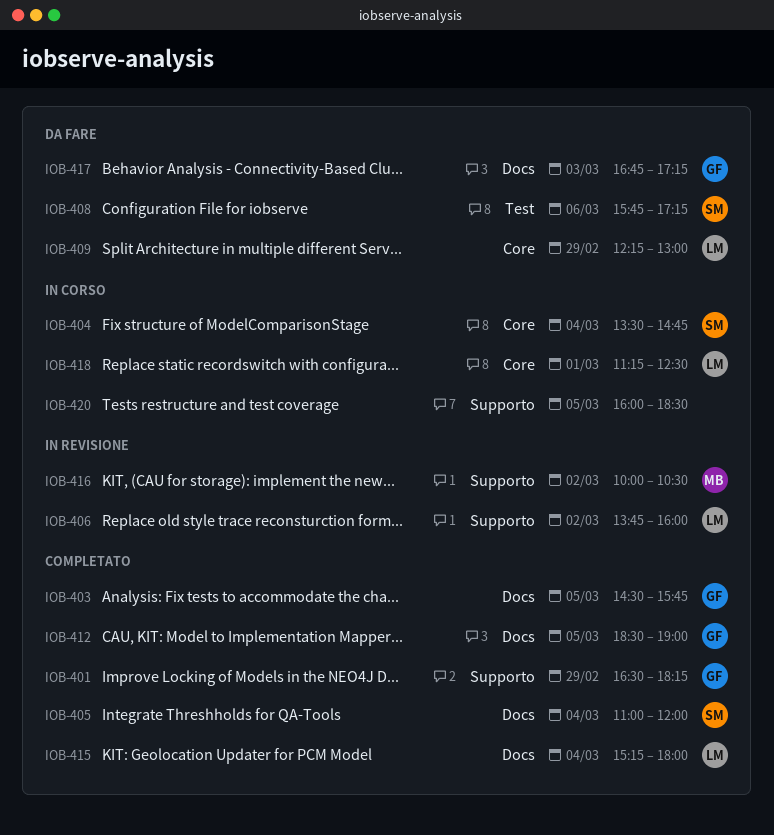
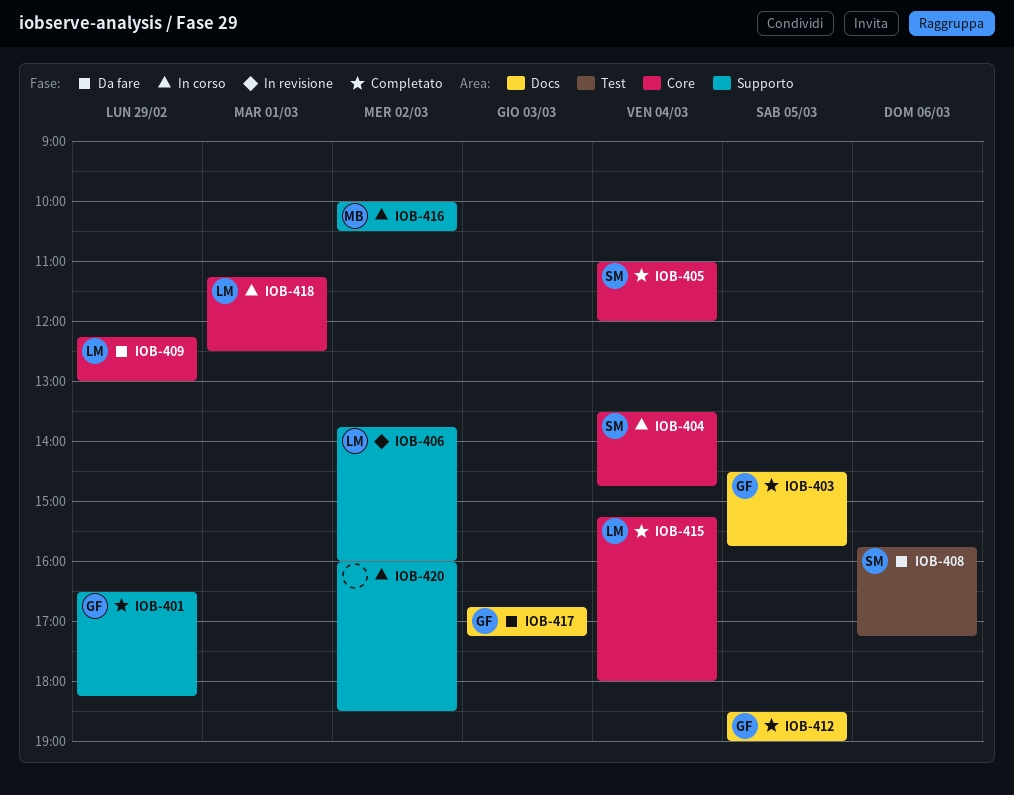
IOB-405, label: Docs -> Core
IOB-415, label: Docs -> Core
IOB-416, status: In revisione -> In corso
IOB-420, day: Mar 5 -> Mar 2

